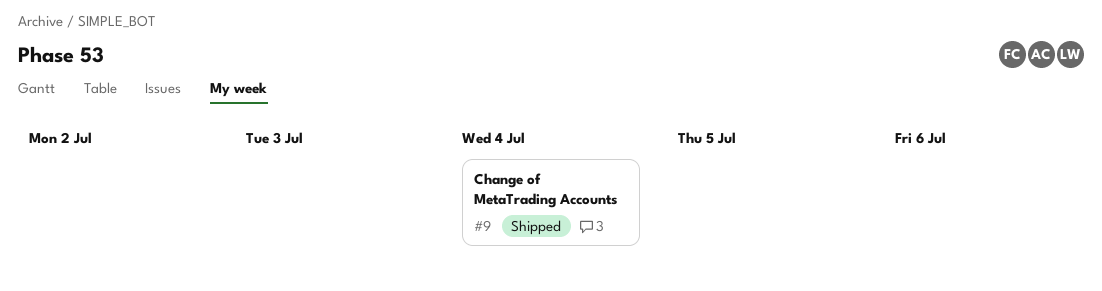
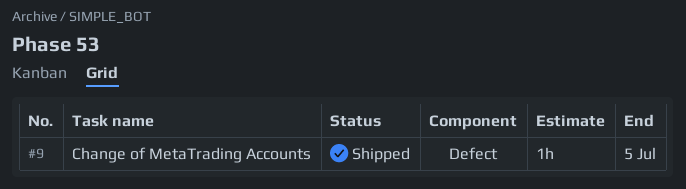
#9, due: Jul 4 -> Jul 5

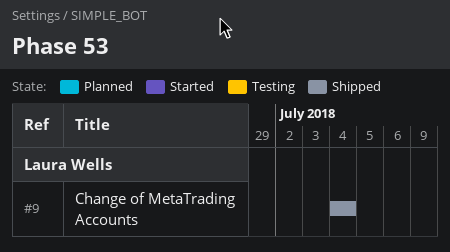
#9, due: Jul 5 -> Jul 4

